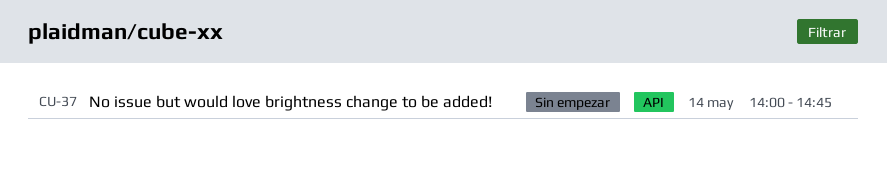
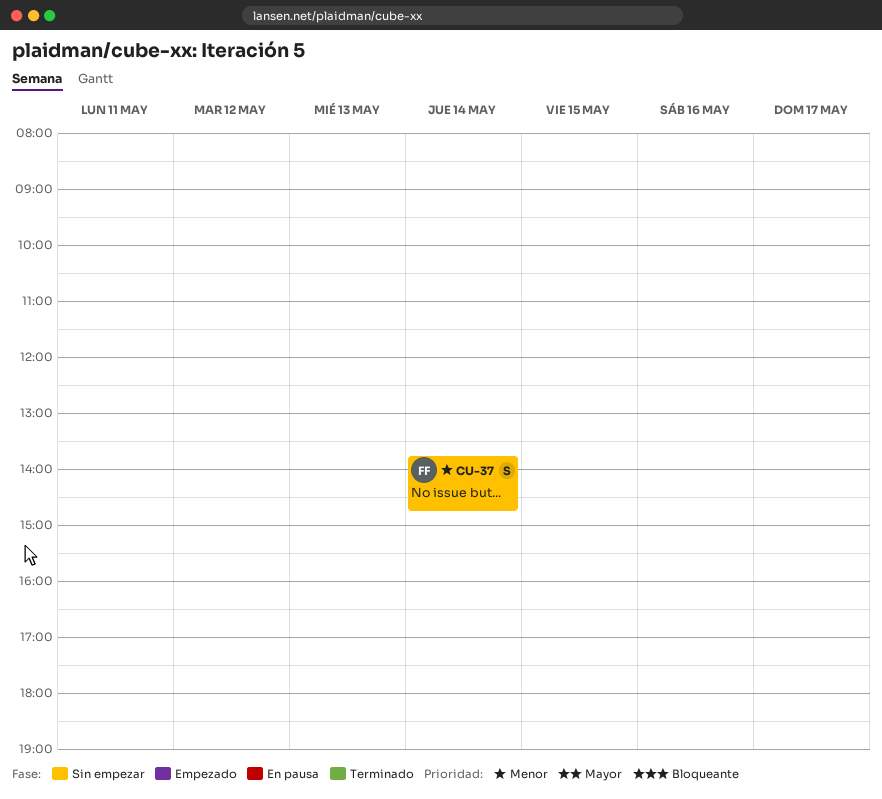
CU-37, begins: 14:00 -> 13:45

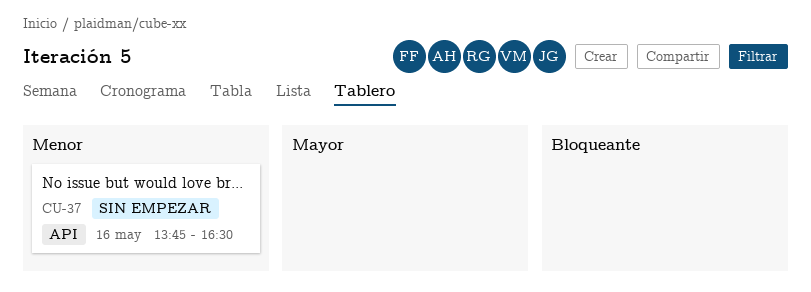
CU-37, day: May 14 -> May 16
CU-37, ends: 14:45 -> 16:30

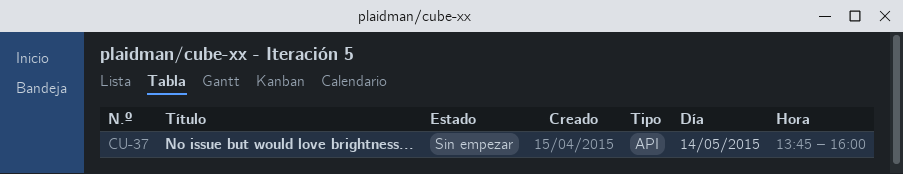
CU-37, day: May 16 -> May 14
CU-37, ends: 16:30 -> 16:00

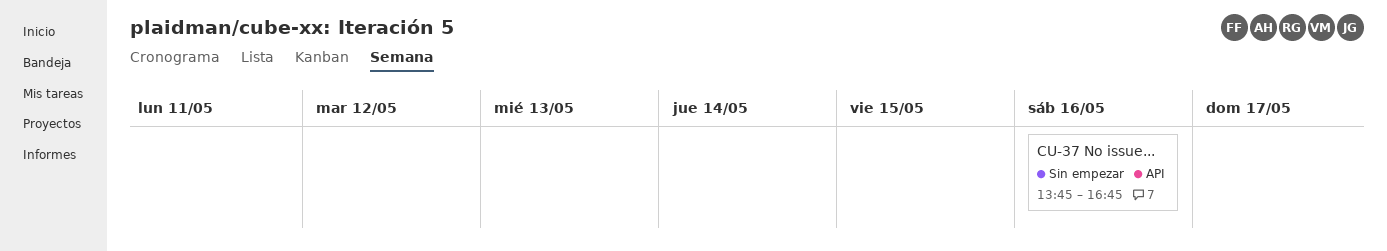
CU-37, day: May 14 -> May 16
CU-37, ends: 16:00 -> 16:45

